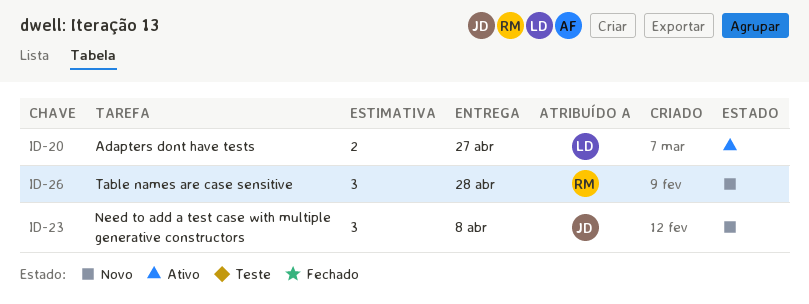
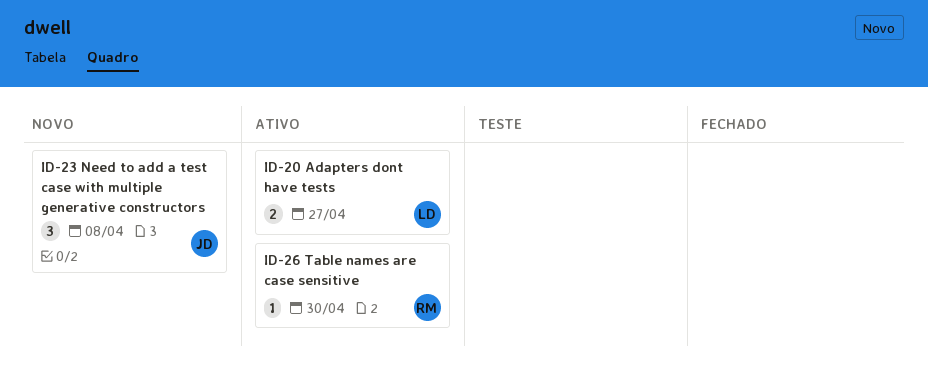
ID-26, status: Novo -> Ativo
ID-26, estimate: 3 -> 1
ID-26, due: Apr 28 -> Apr 30

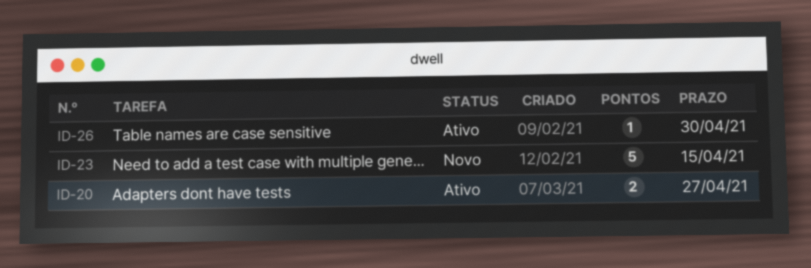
ID-23, estimate: 3 -> 5
ID-23, due: Apr 8 -> Apr 15

